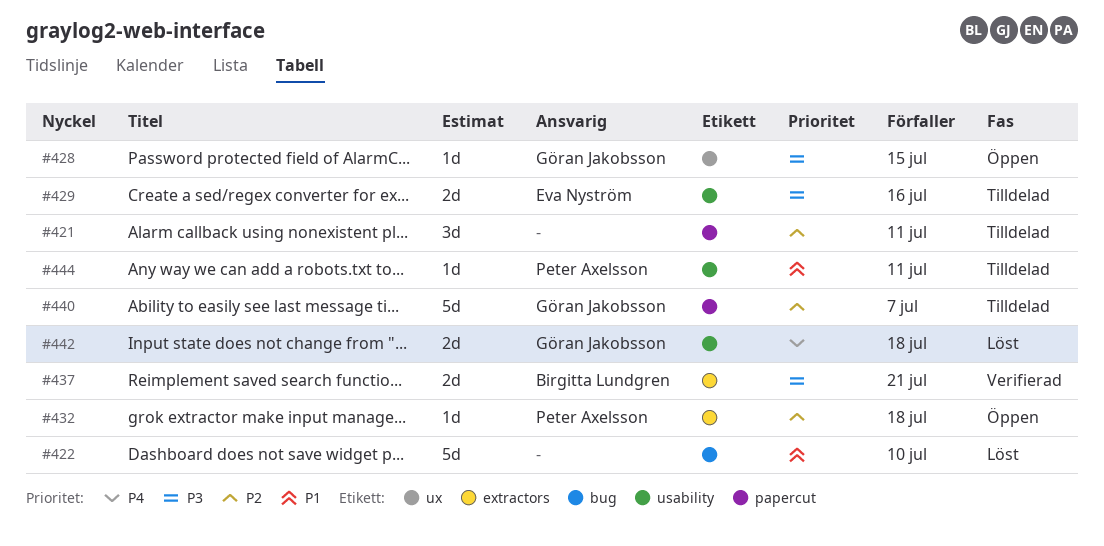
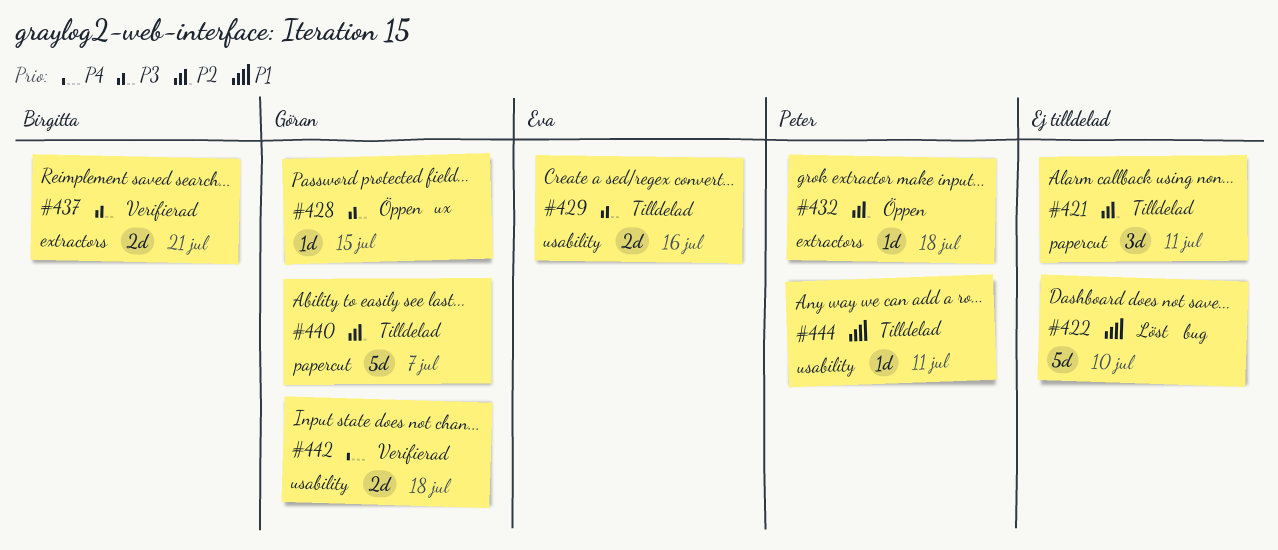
#442, status: Löst -> Verifierad

